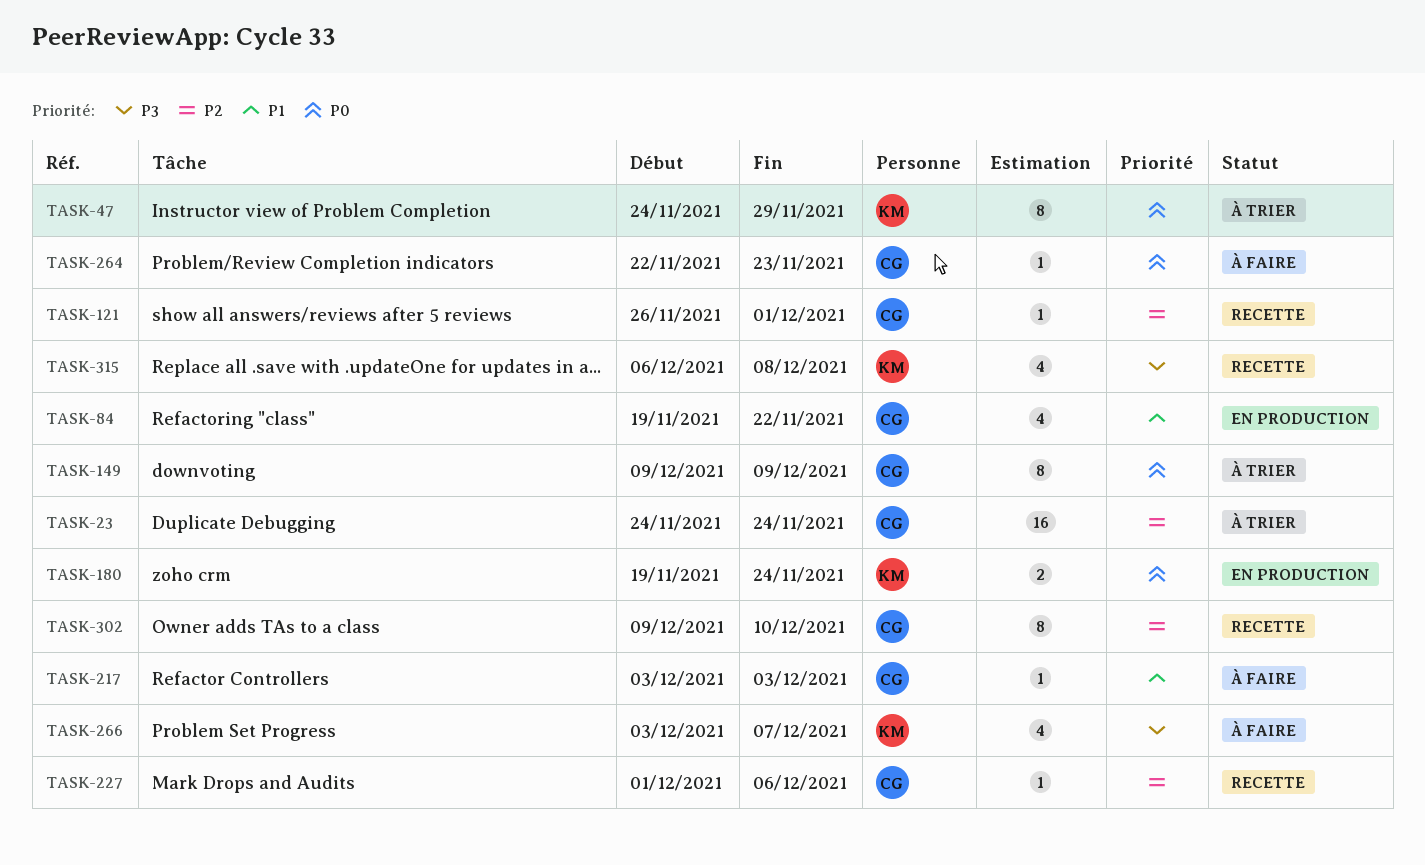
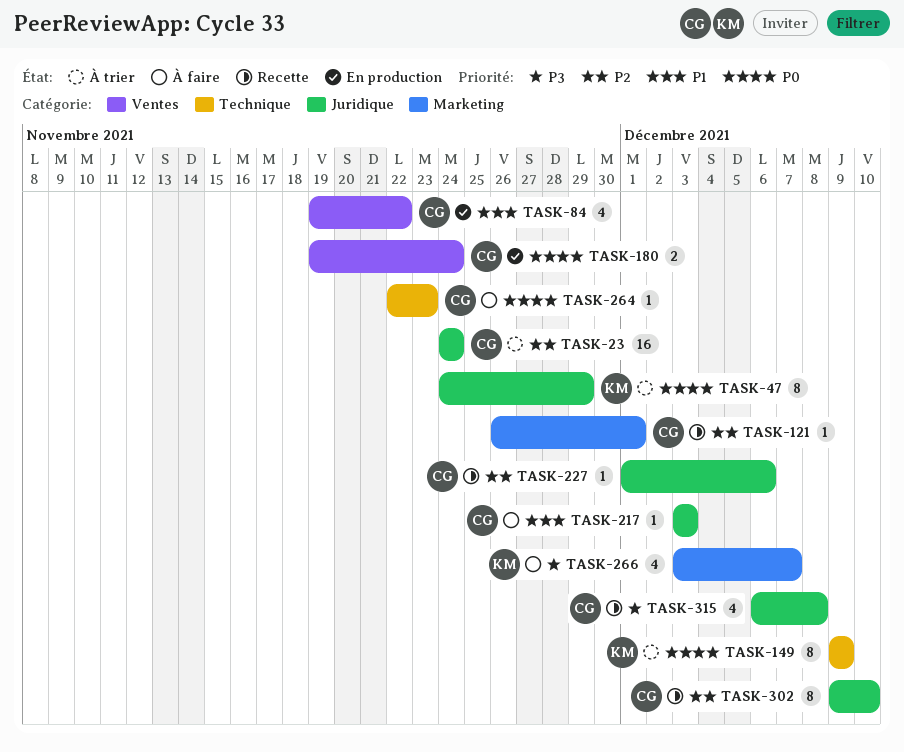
TASK-149, owner: CG -> KM
TASK-180, owner: KM -> CG
TASK-315, owner: KM -> CG

